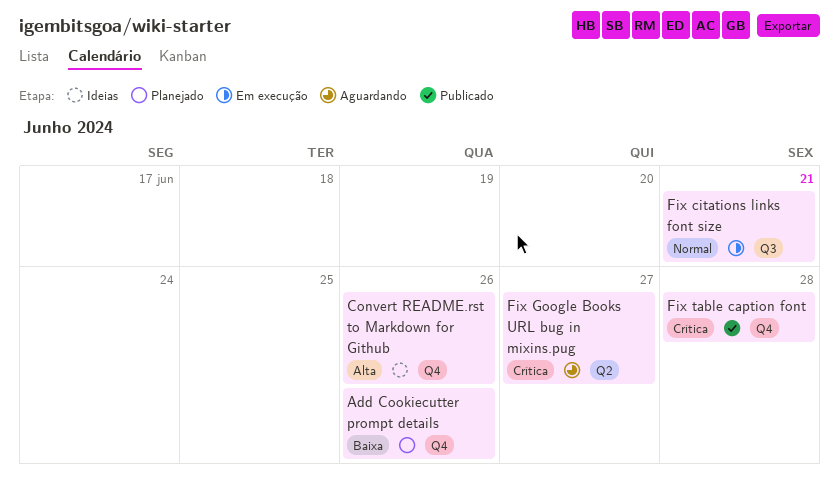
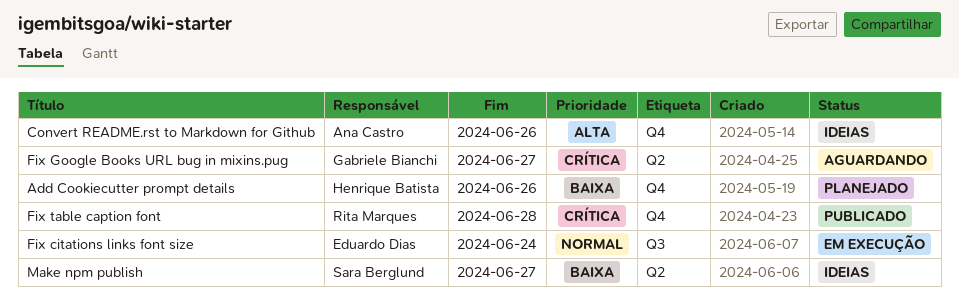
Fix citations links font size, due: Jun 21 -> Jun 24
Make npm publish: none -> present

